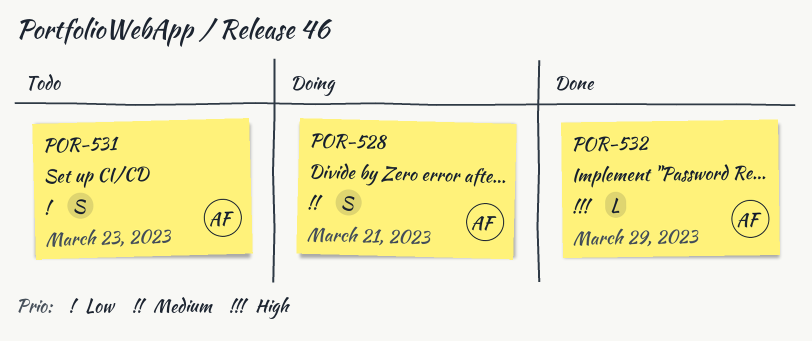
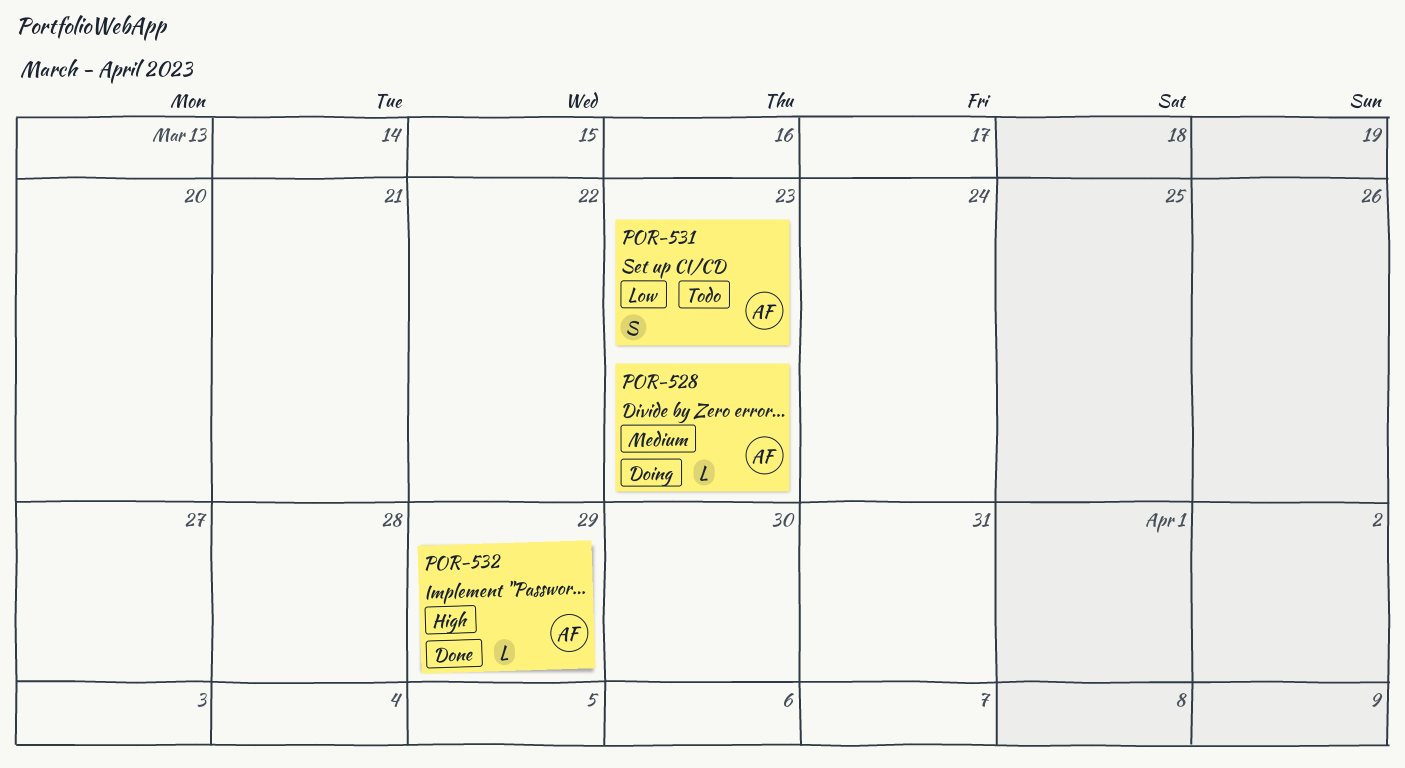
POR-528, estimate: S -> L
POR-528, due: Mar 21 -> Mar 23

